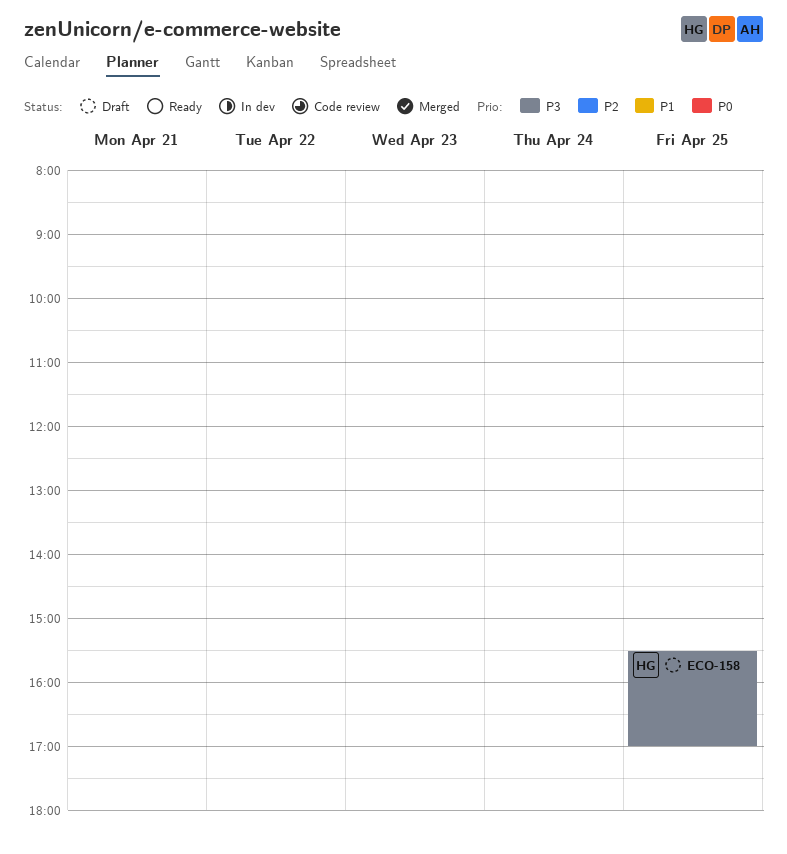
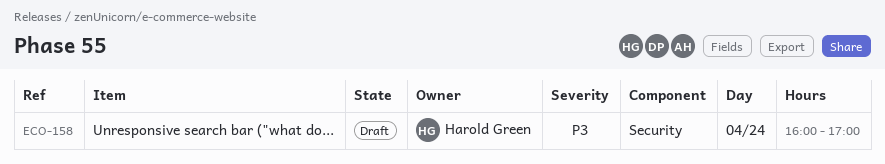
ECO-158, day: Apr 25 -> Apr 24
ECO-158, begins: 15:30 -> 16:00

